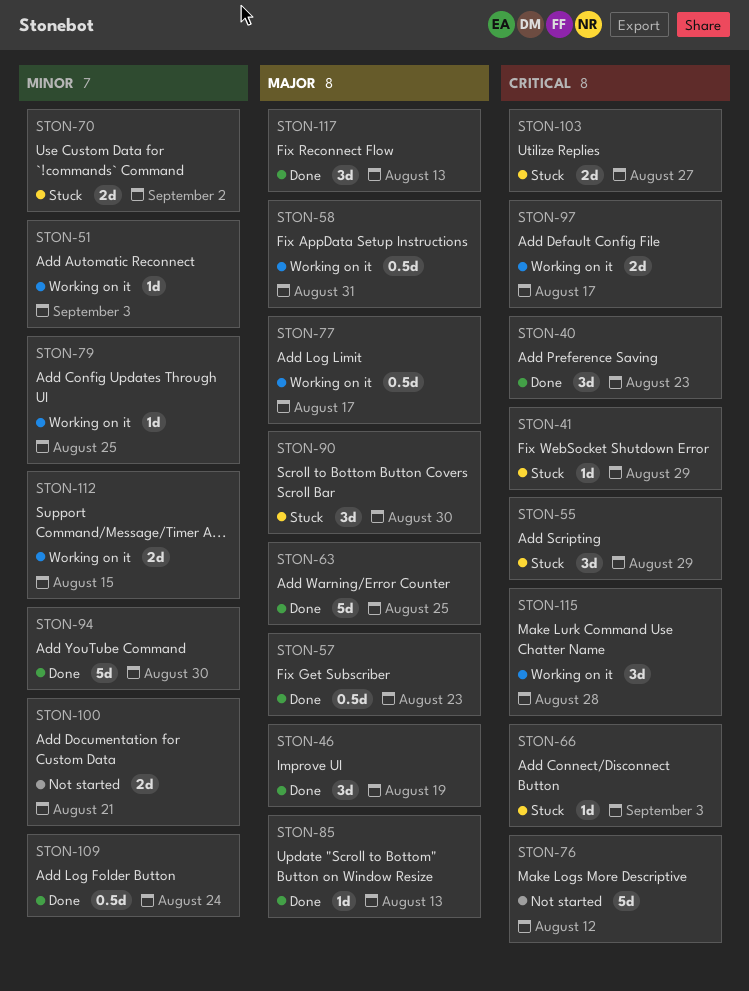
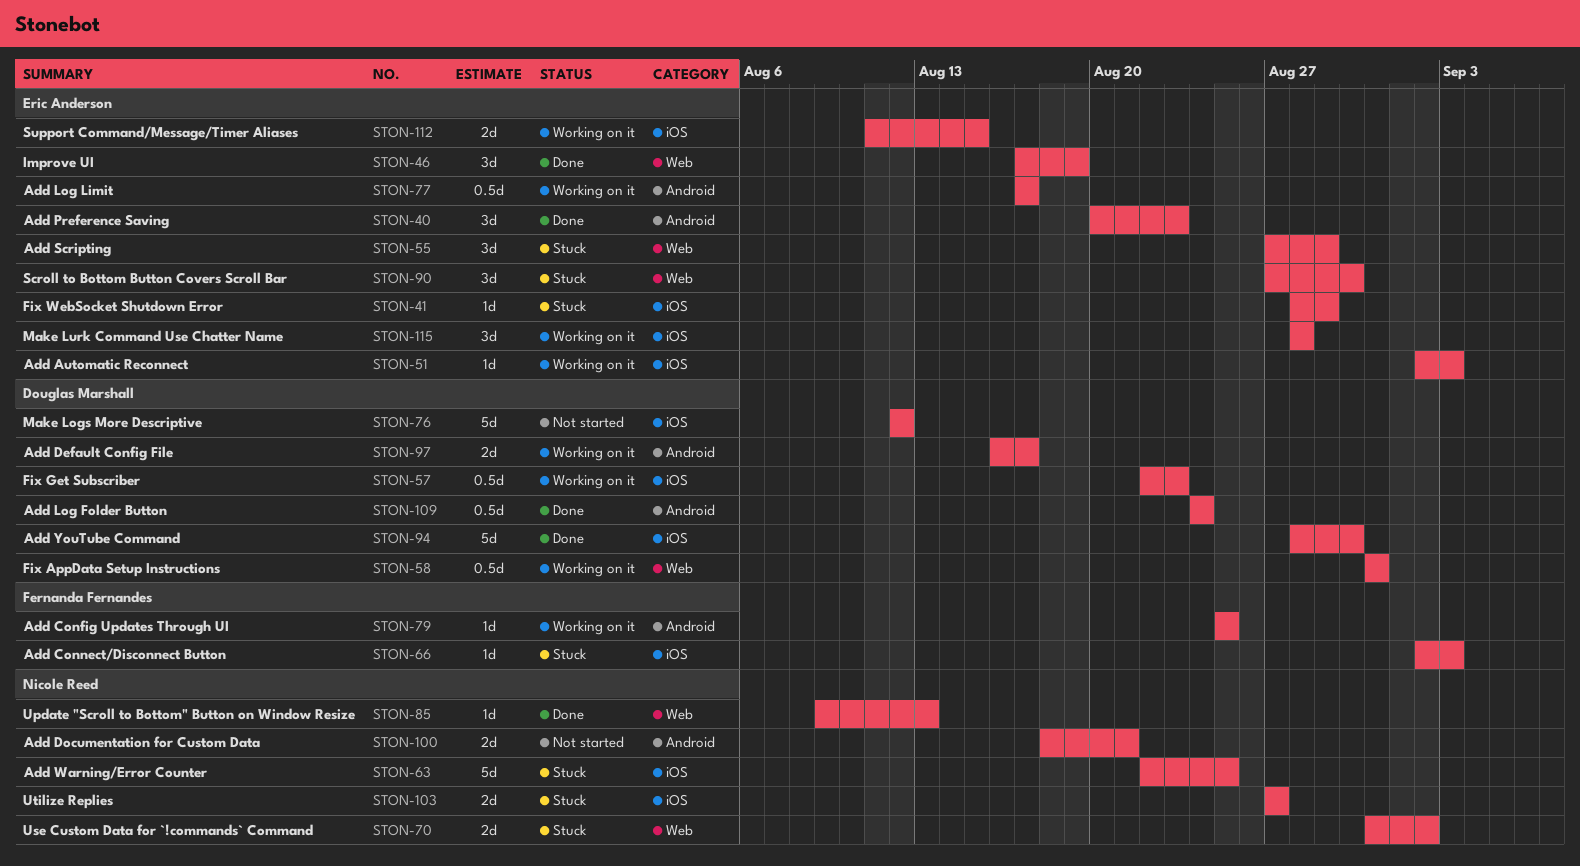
STON-57, status: Done -> Working on it
STON-63, status: Done -> Stuck
STON-117: present -> none

